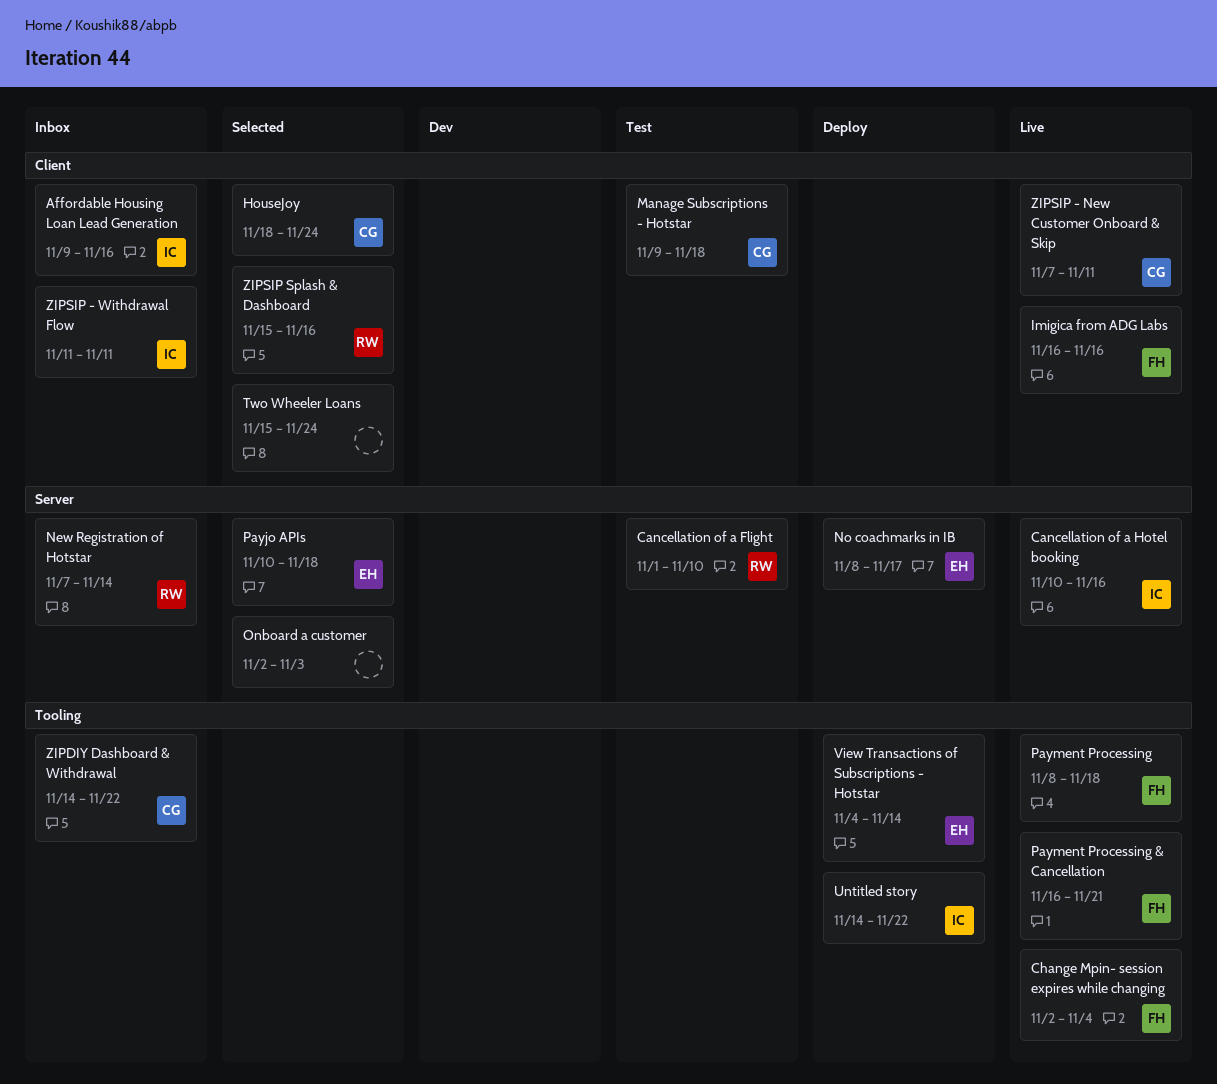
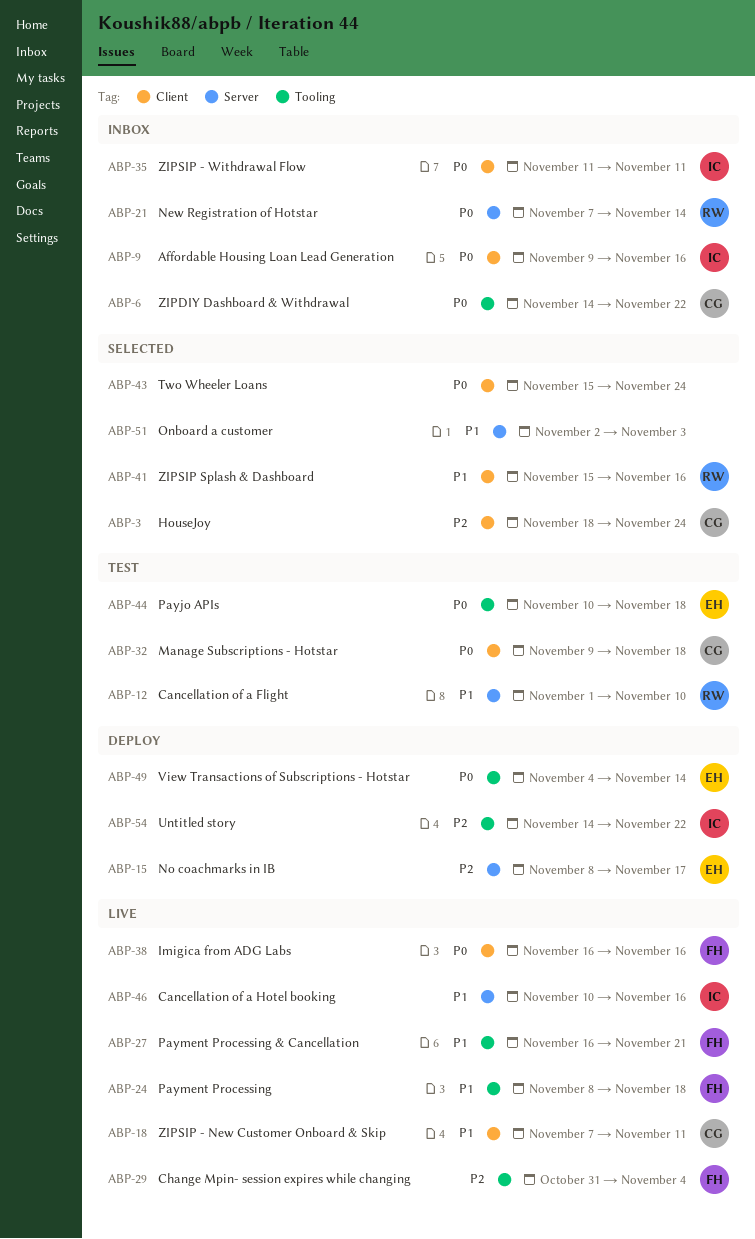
Change Mpin- session expires while changing, start: Nov 2 -> Oct 31
Payjo APIs, status: Selected -> Test
Payjo APIs, label: Server -> Tooling

